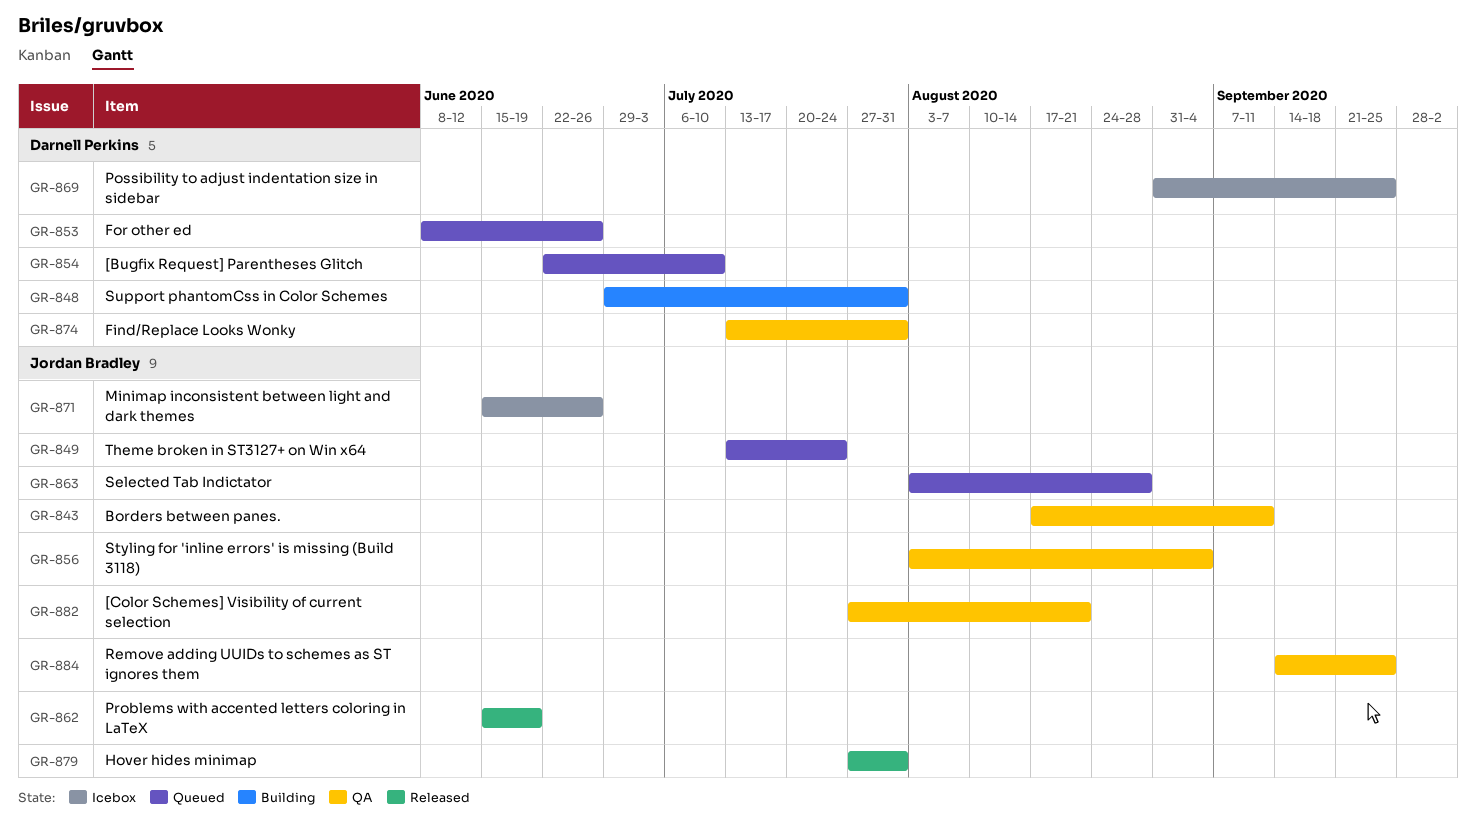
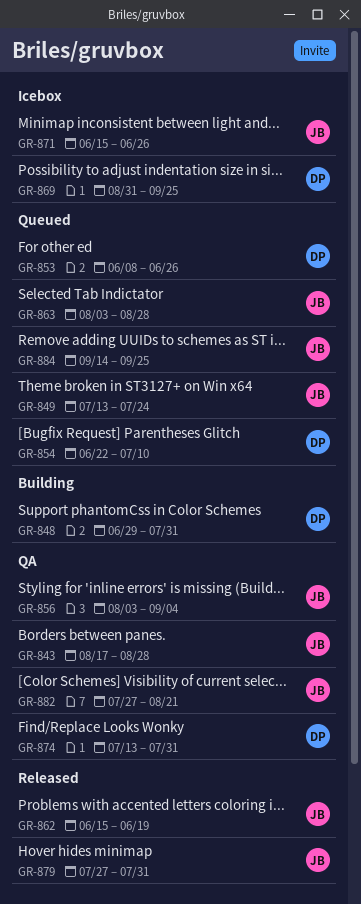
GR-843, due: Sep 11 -> Aug 28
GR-884, status: QA -> Queued

